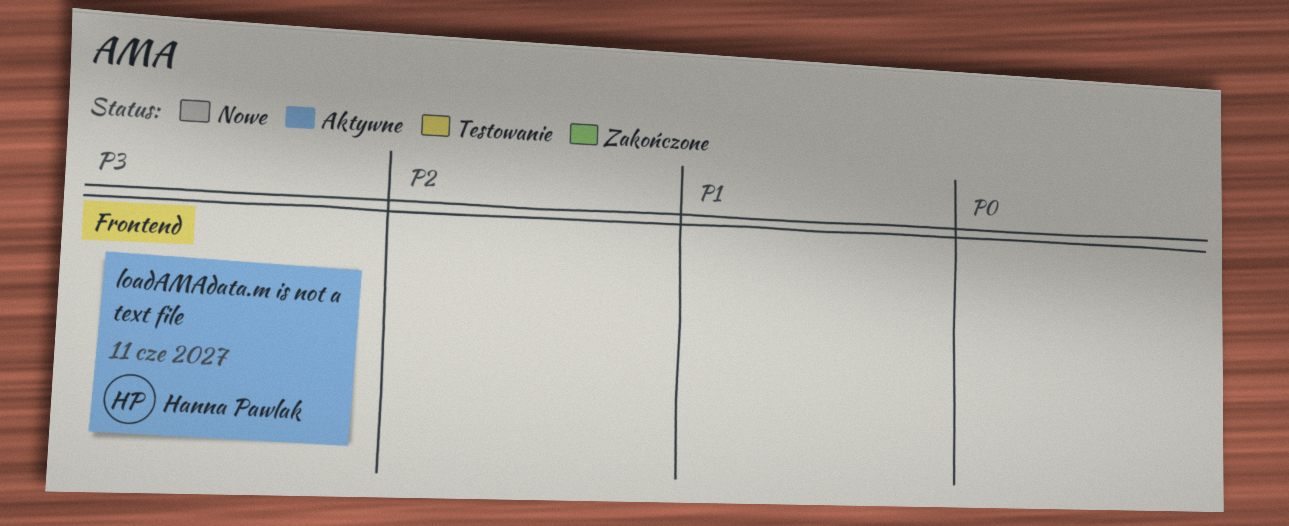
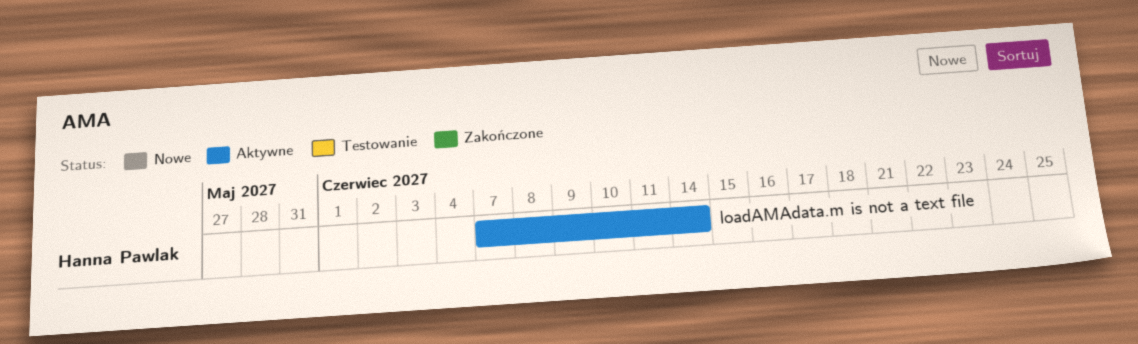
loadAMAdata.m is not a text file, due: Jun 11 -> Jun 14

